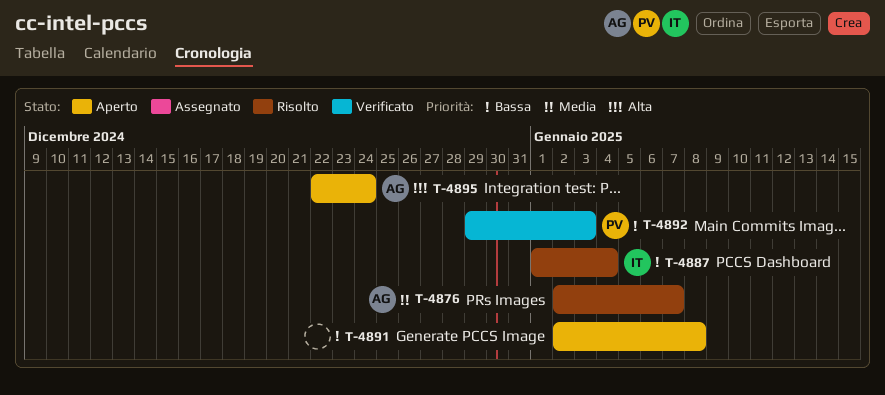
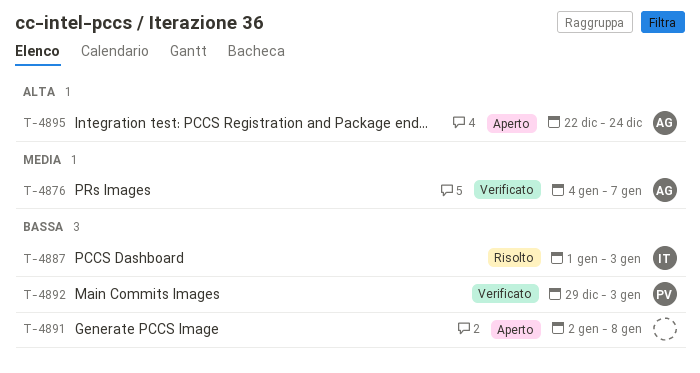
T-4876, status: Risolto -> Verificato
T-4876, start: Jan 2 -> Jan 4
T-4887, due: Jan 4 -> Jan 3

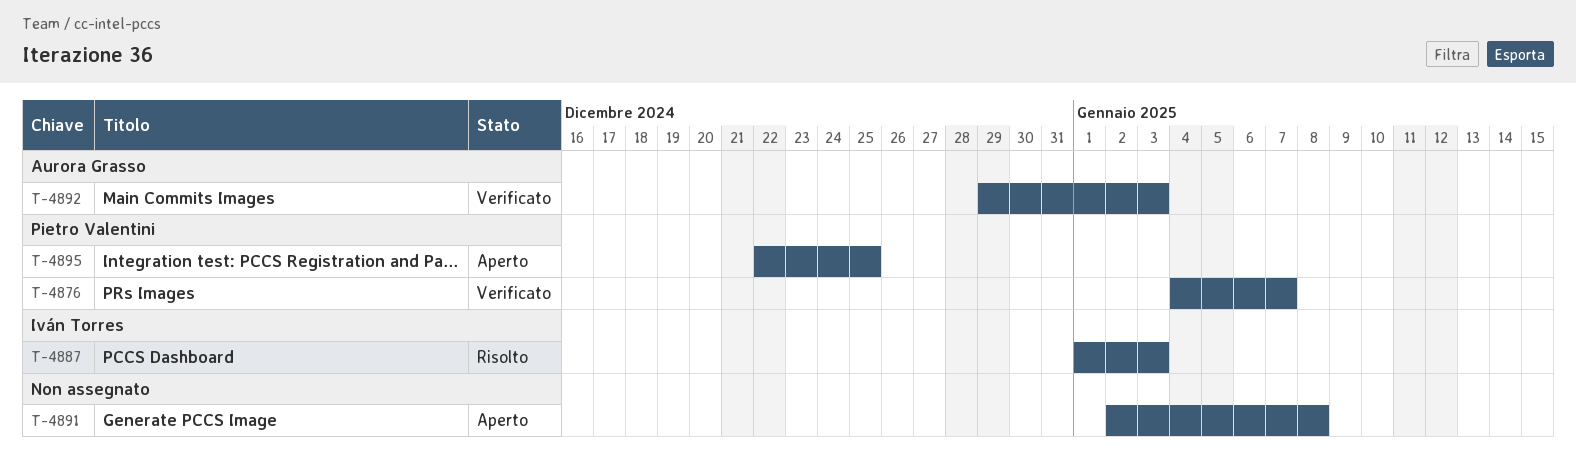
T-4876, owner: Aurora Grasso -> Pietro Valentini
T-4892, owner: Pietro Valentini -> Aurora Grasso
T-4895, owner: Aurora Grasso -> Pietro Valentini
T-4895, due: Dec 24 -> Dec 25

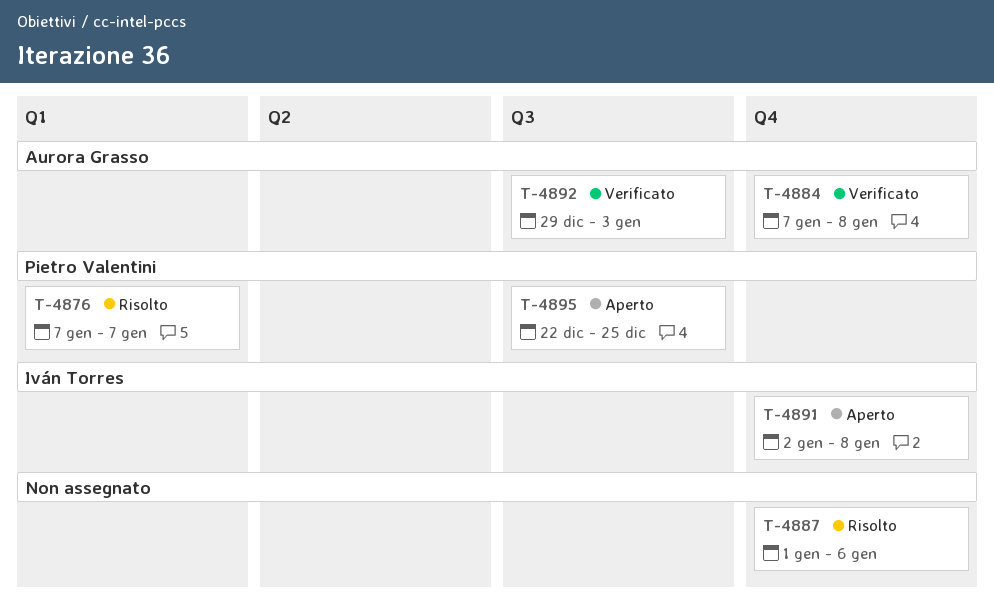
T-4876, status: Verificato -> Risolto
T-4876, start: Jan 4 -> Jan 7
T-4884: none -> present
T-4887, owner: Iván Torres -> none
T-4887, due: Jan 3 -> Jan 6
T-4891, owner: none -> Iván Torres

